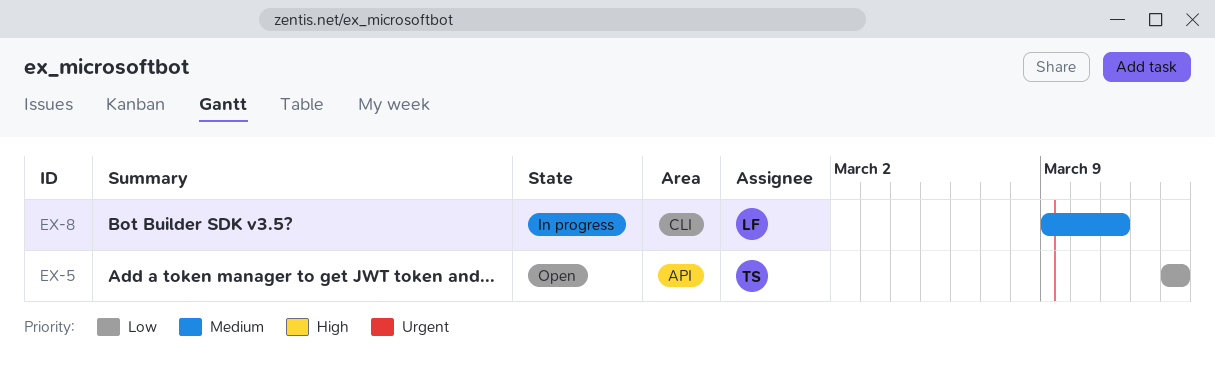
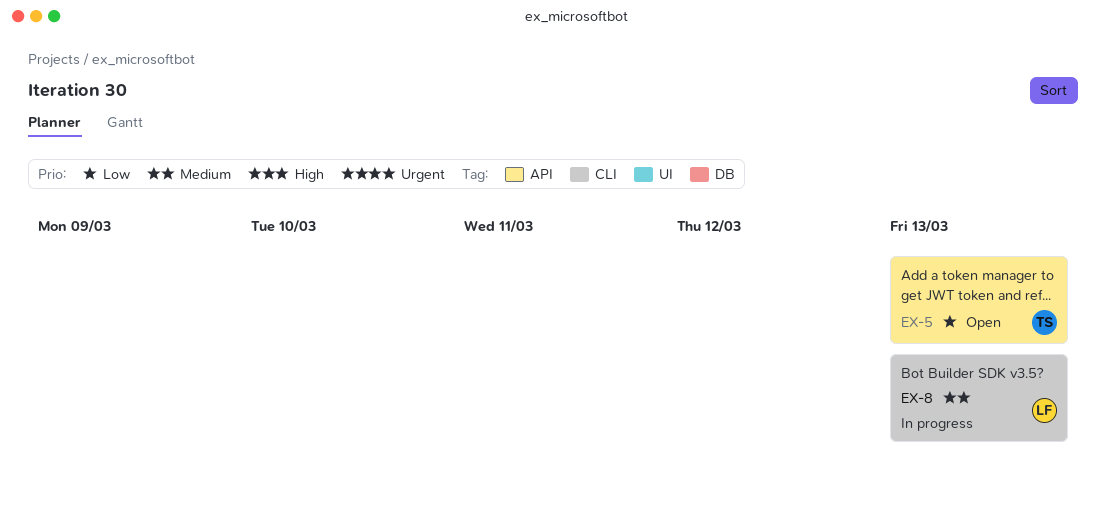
EX-8, due: Mar 11 -> Mar 13

